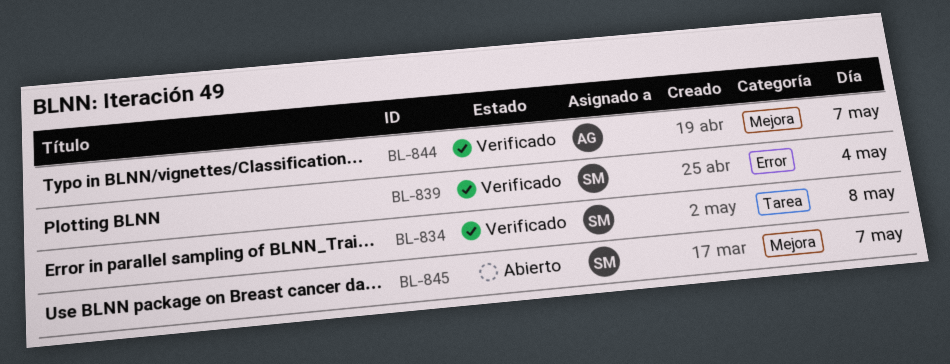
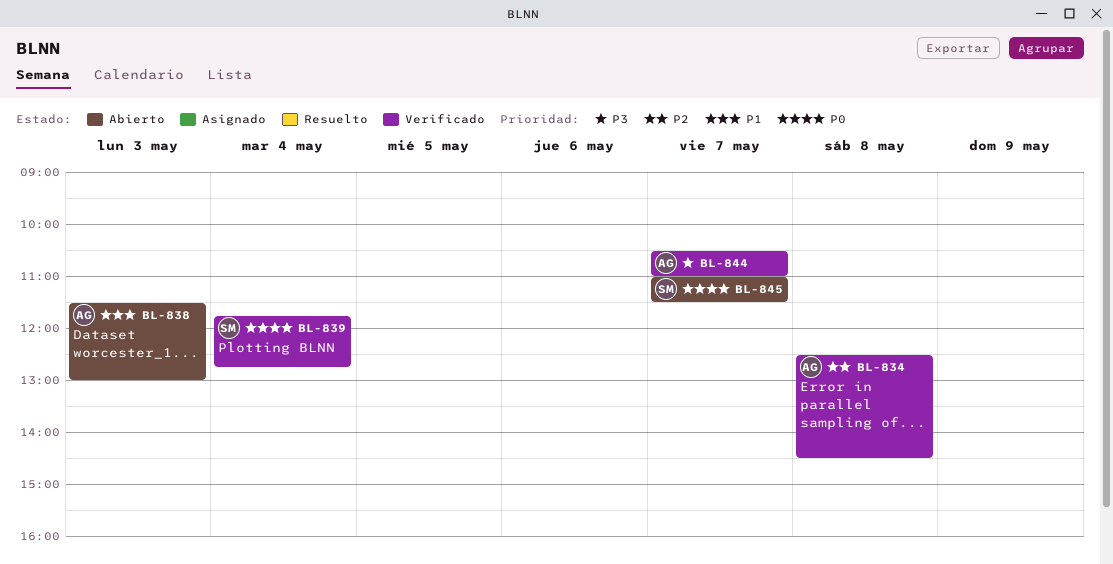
BL-834, owner: SM -> AG
BL-838: none -> present

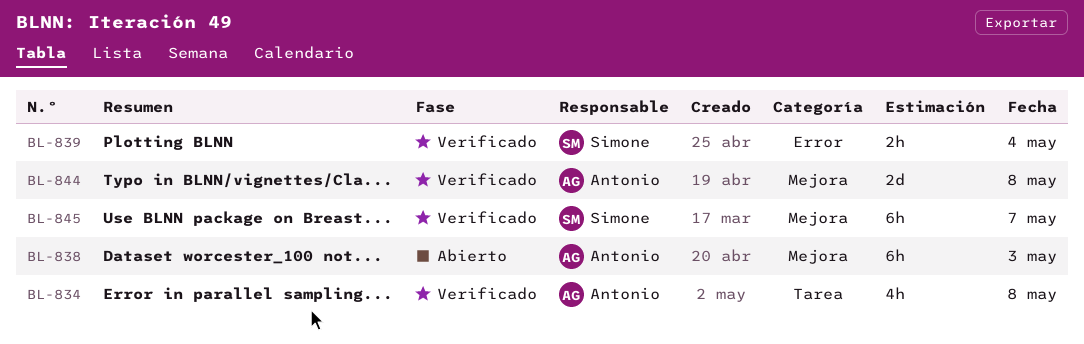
BL-844, day: May 7 -> May 8
BL-845, status: Abierto -> Verificado

